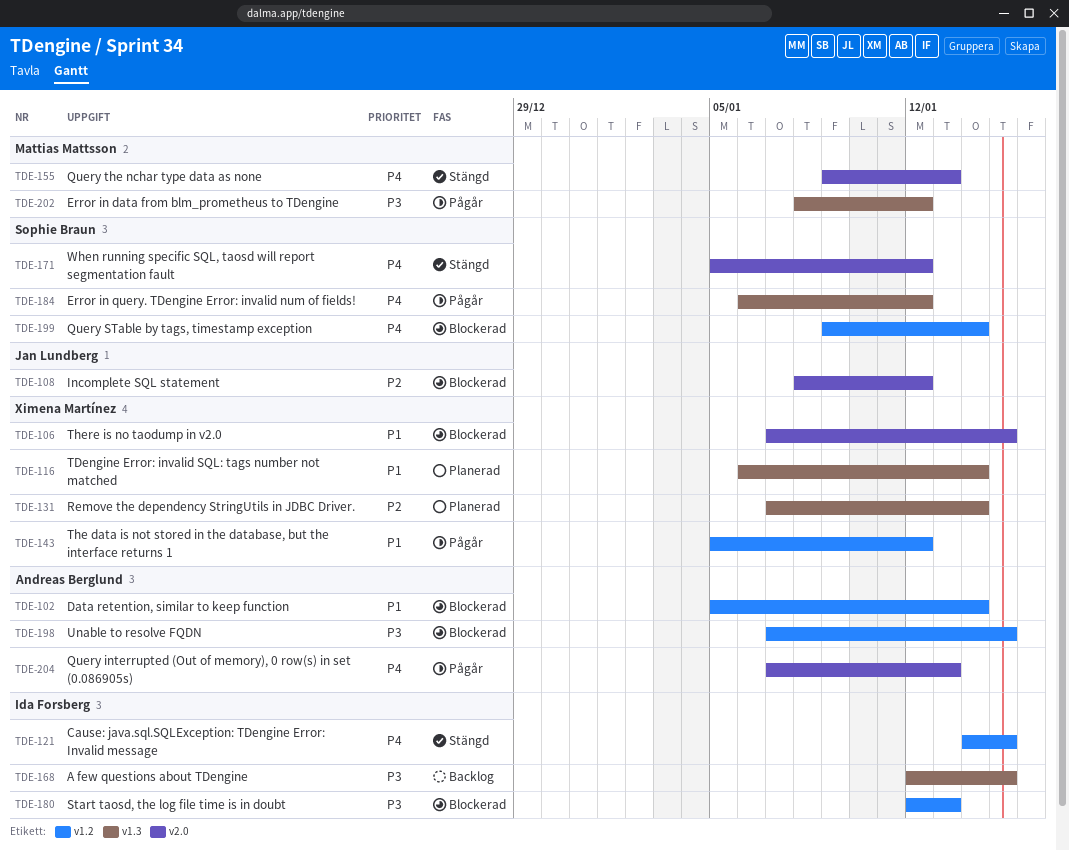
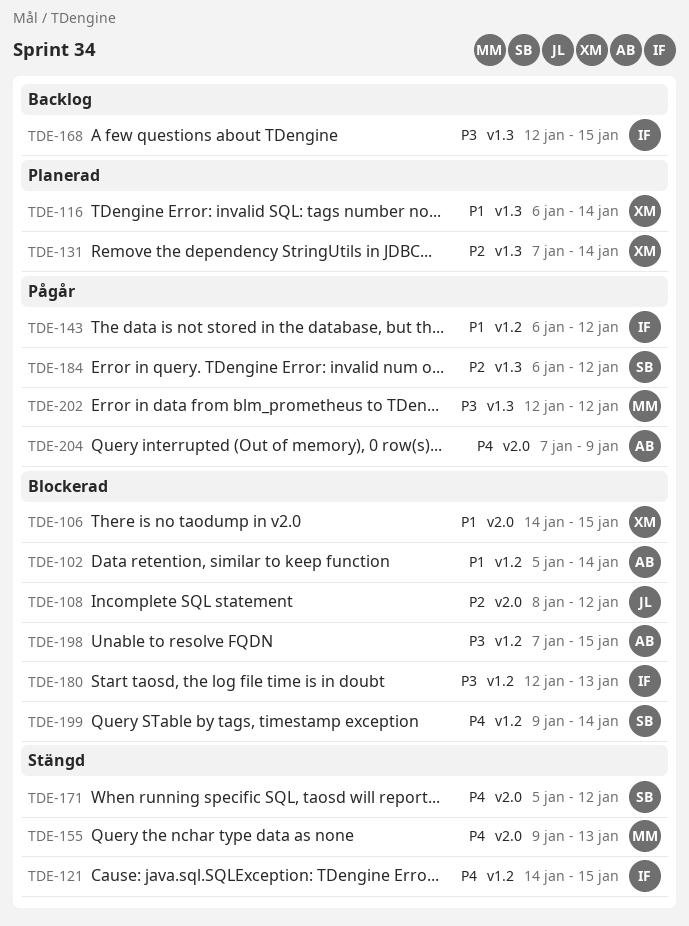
TDE-106, start: Jan 7 -> Jan 14
TDE-143, owner: Ximena Martínez -> Ida Forsberg
TDE-143, start: Jan 5 -> Jan 6
TDE-184, priority: P4 -> P2
TDE-202, start: Jan 8 -> Jan 12
TDE-204, due: Jan 13 -> Jan 9

